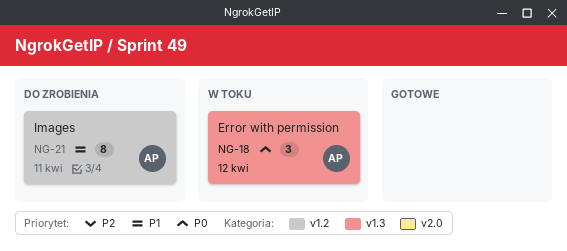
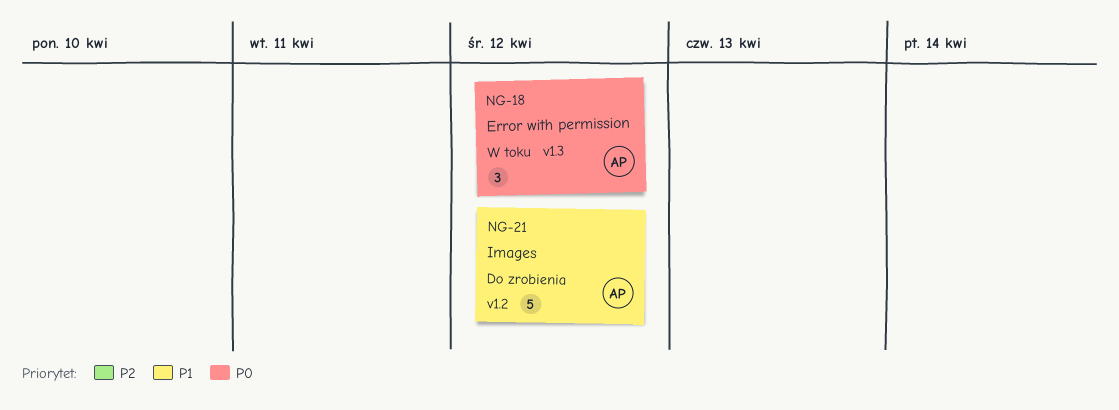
NG-21, estimate: 8 -> 5
NG-21, due: Apr 11 -> Apr 12

